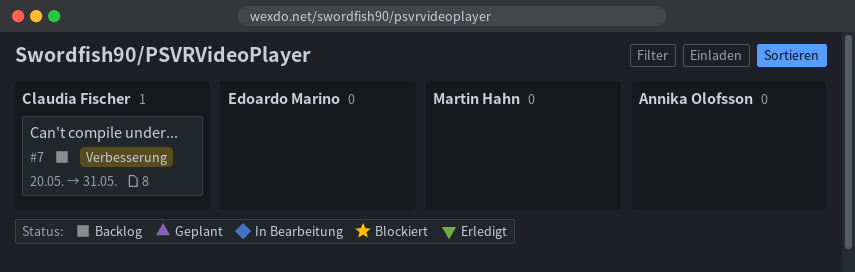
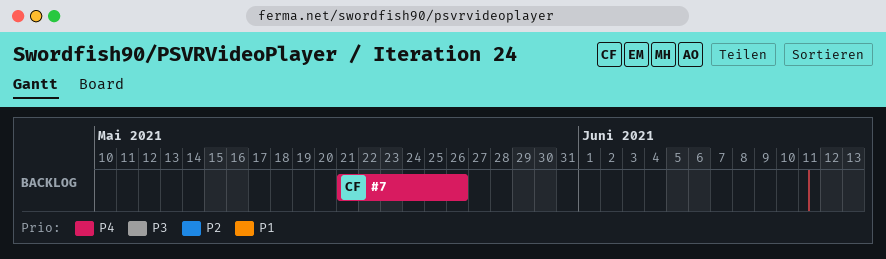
#7, start: May 20 -> May 21
#7, due: May 31 -> May 26

